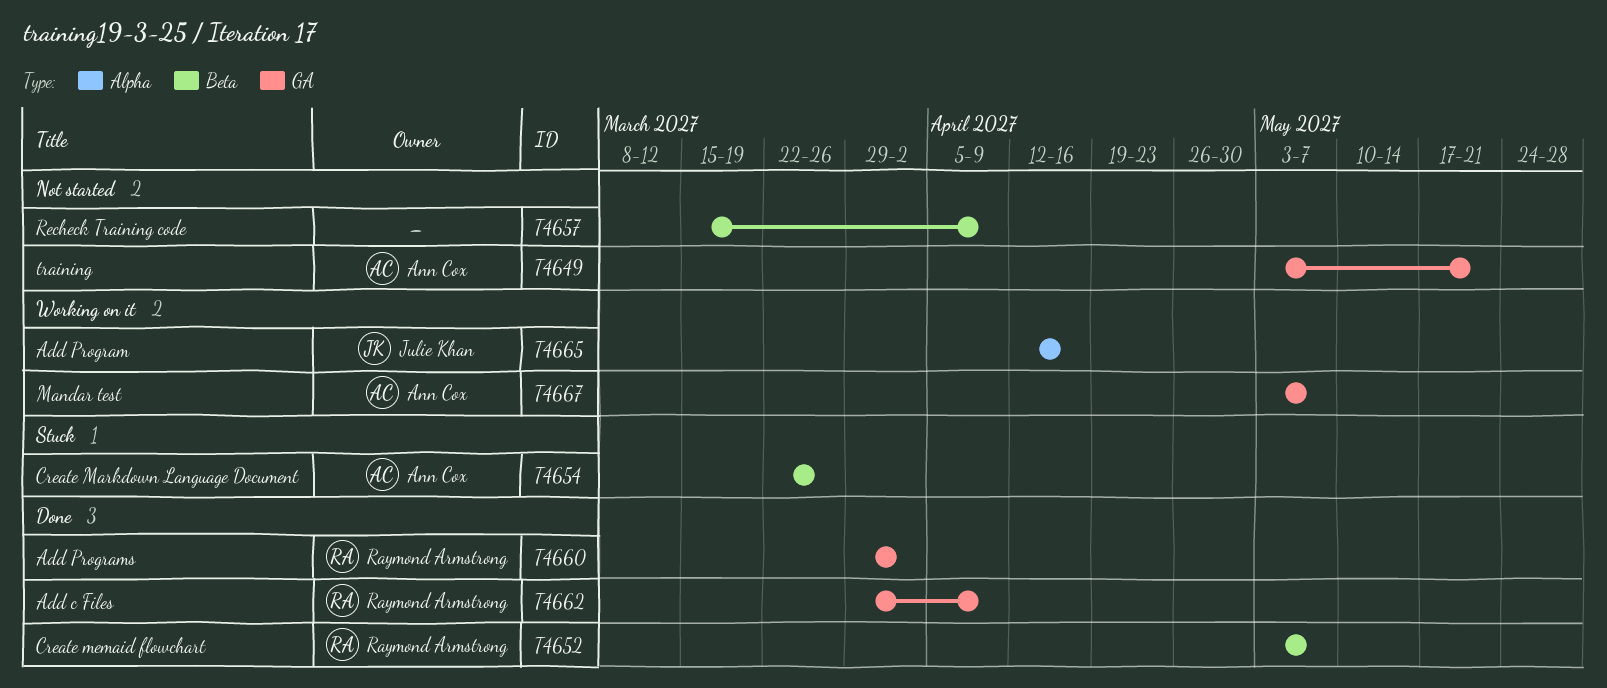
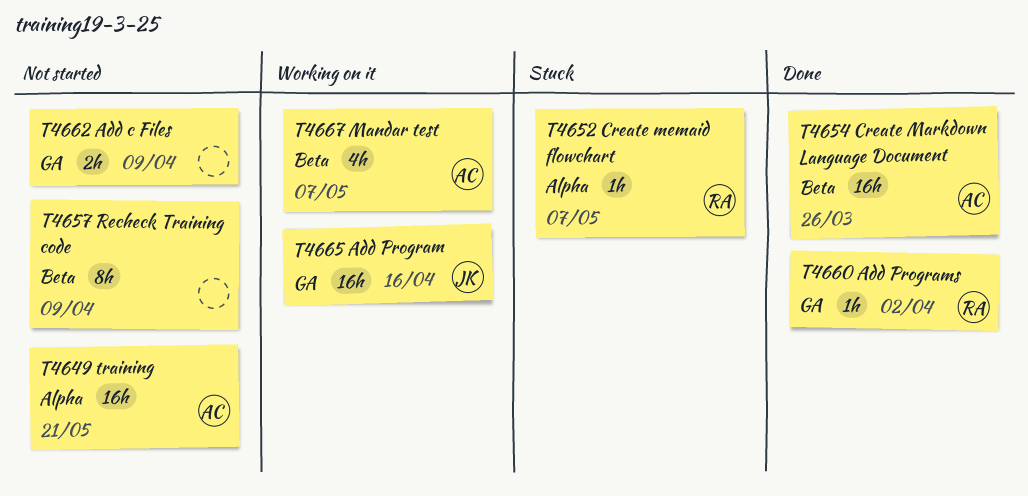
T4649, label: GA -> Alpha
T4652, status: Done -> Stuck
T4652, label: Beta -> Alpha
T4654, status: Stuck -> Done
T4662, status: Done -> Not started
T4662, owner: Raymond Armstrong -> none
T4665, label: Alpha -> GA
T4667, label: GA -> Beta

